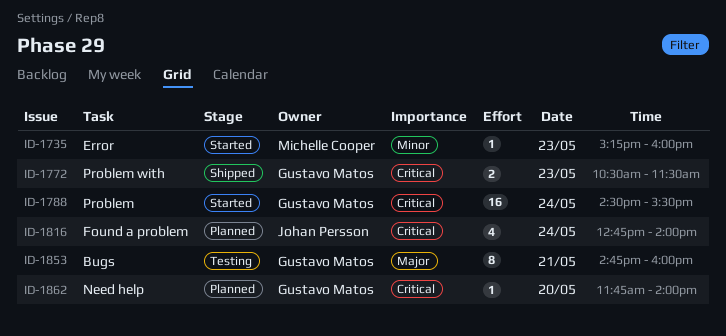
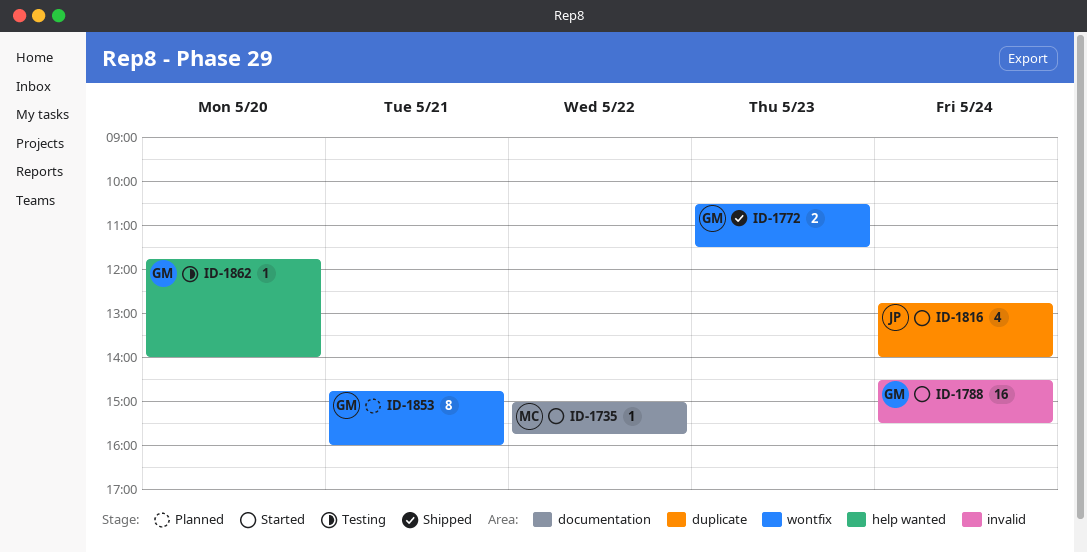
ID-1735, day: May 23 -> May 22
ID-1735, begins: 15:15 -> 15:00
ID-1735, ends: 16:00 -> 15:45
ID-1816, status: Planned -> Started
ID-1853, status: Testing -> Planned
ID-1862, status: Planned -> Testing

